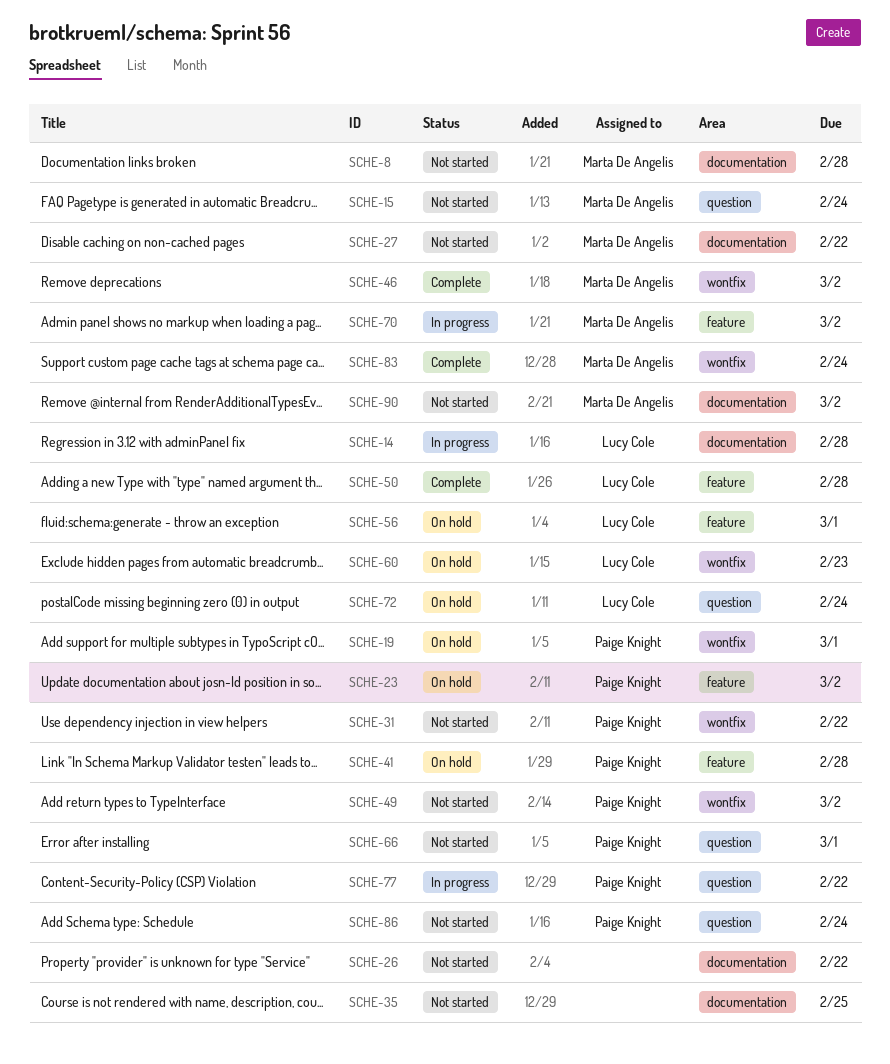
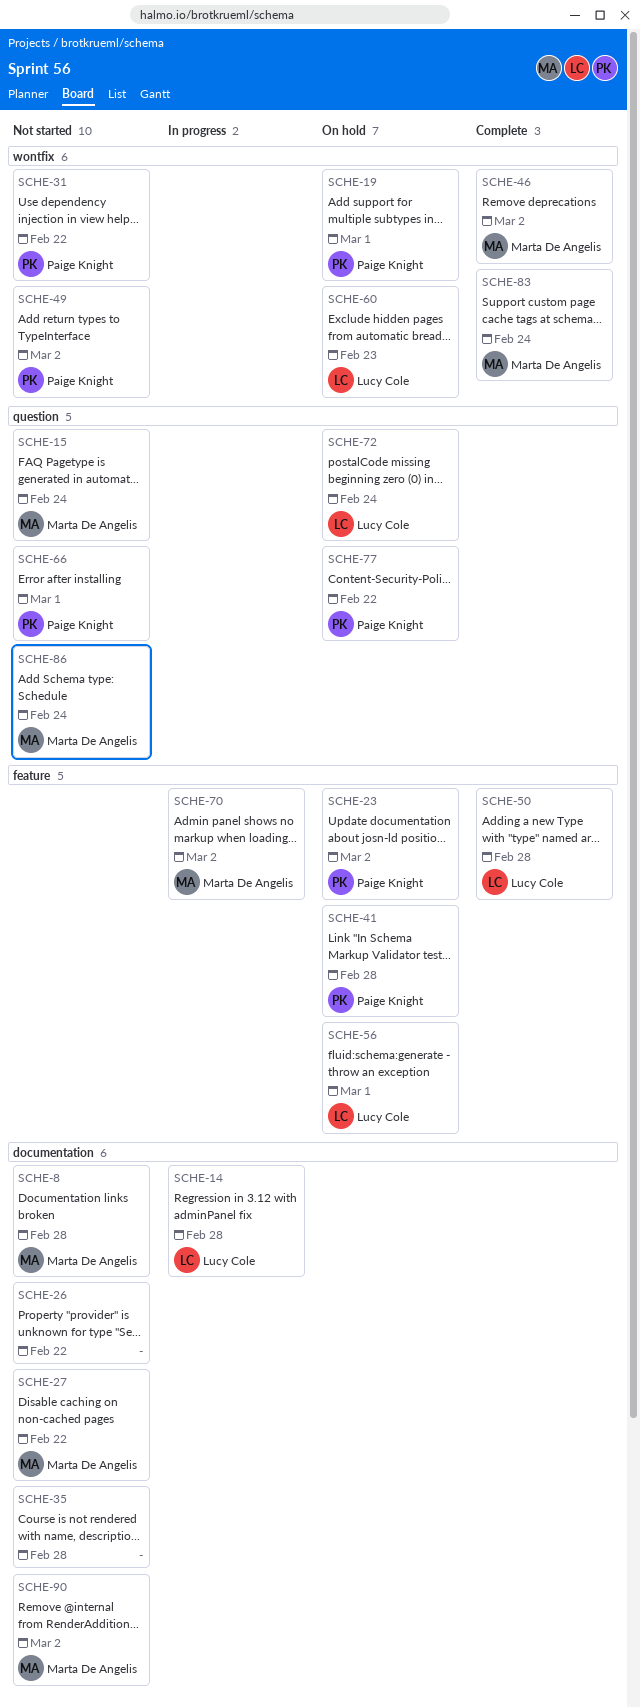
SCHE-35, due: Feb 25 -> Feb 28
SCHE-77, status: In progress -> On hold
SCHE-86, owner: Paige Knight -> Marta De Angelis

